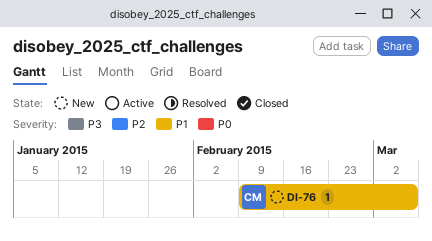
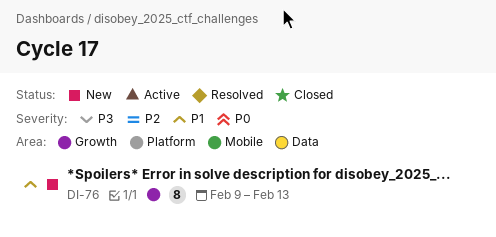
DI-76, estimate: 1 -> 8
DI-76, due: Mar 6 -> Feb 13

